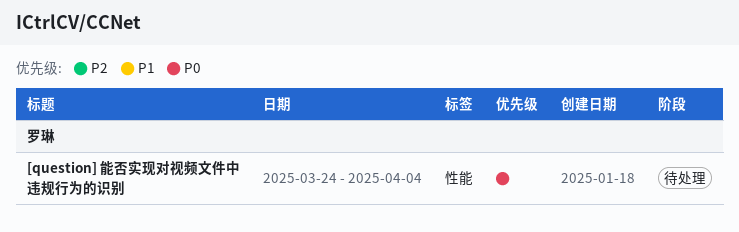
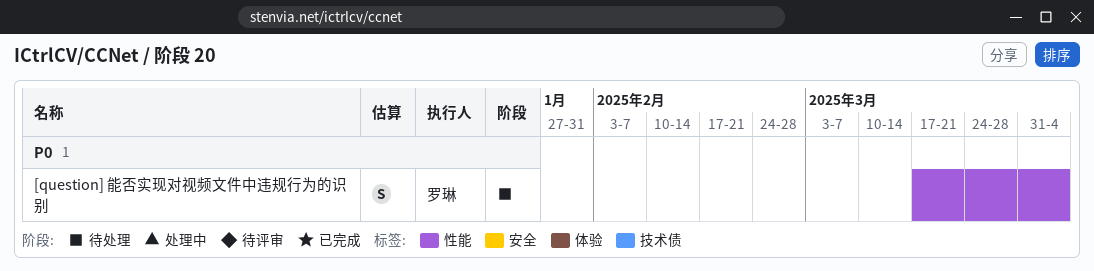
[question] 能否实现对视频文件中违规行为的识别, start: Mar 24 -> Mar 17

